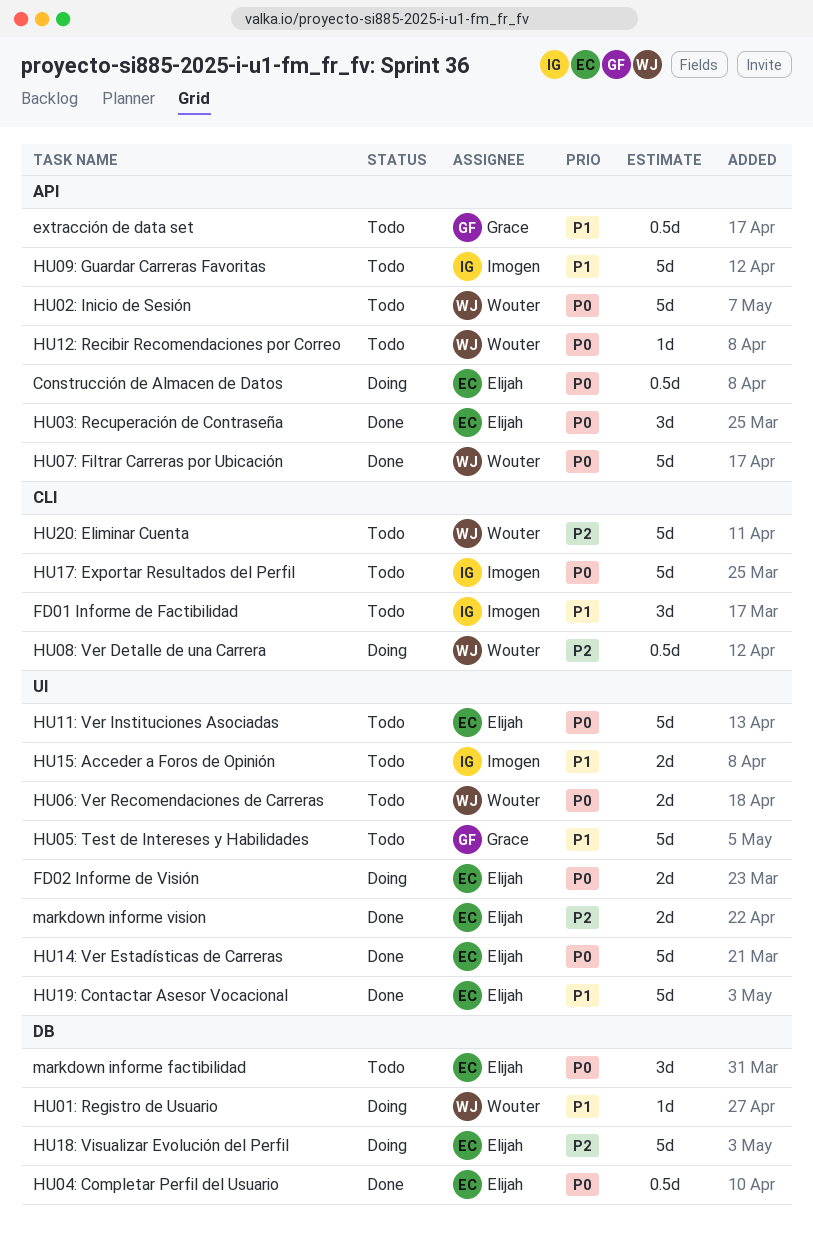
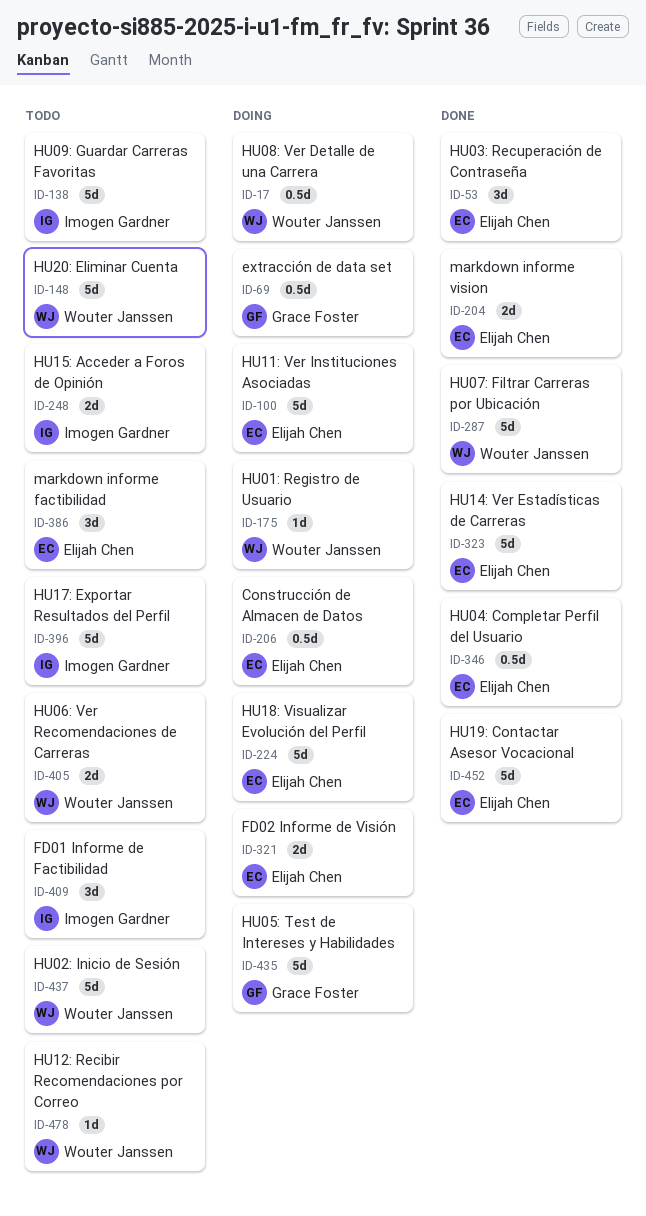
extracción de data set, status: Todo -> Doing
HU05: Test de Intereses y Habilidades, status: Todo -> Doing
HU11: Ver Instituciones Asociadas, status: Todo -> Doing

